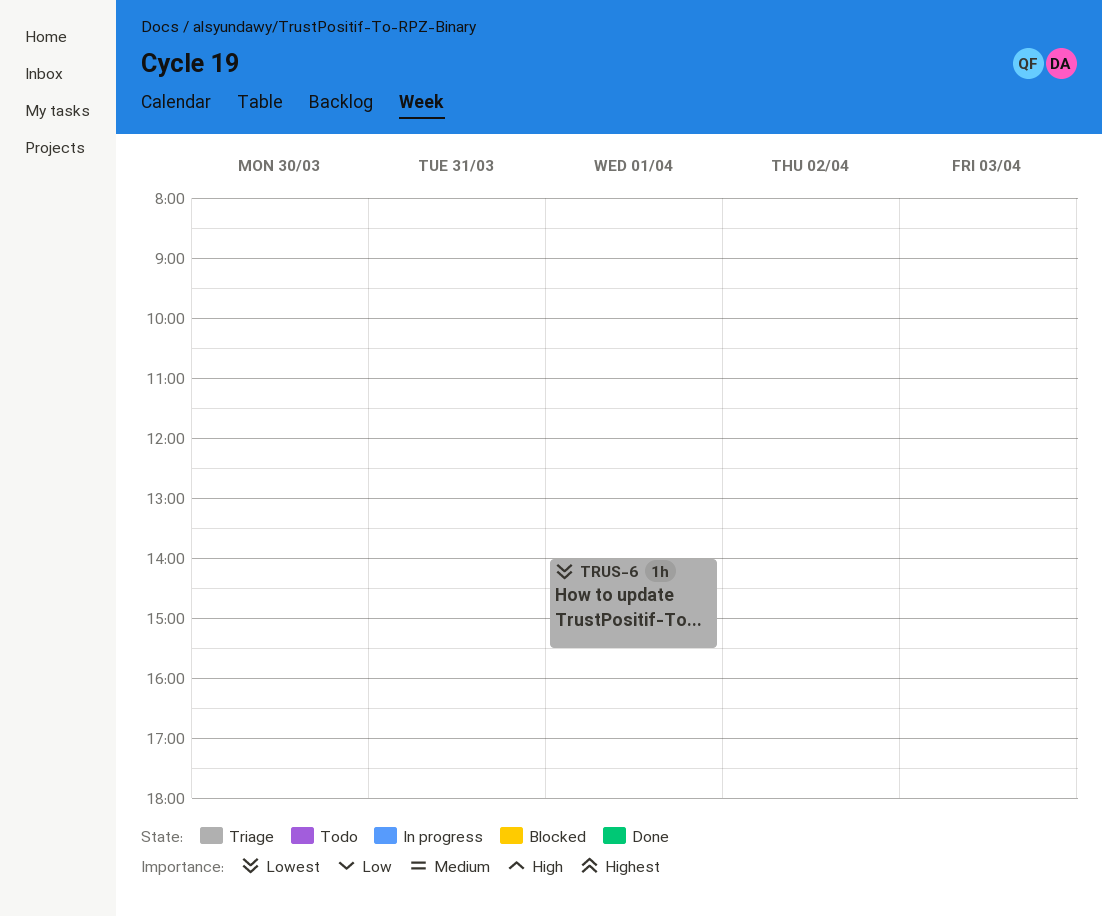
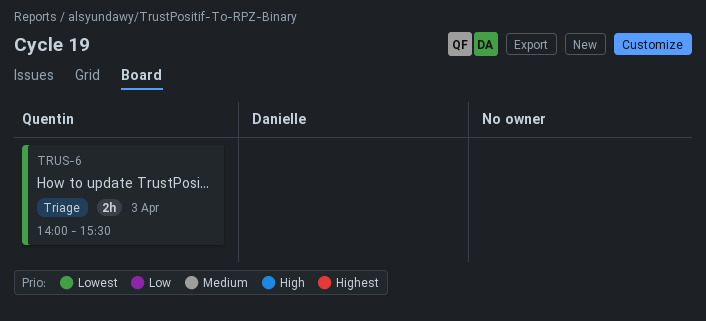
TRUS-6, estimate: 1h -> 2h
TRUS-6, day: Apr 1 -> Apr 3

